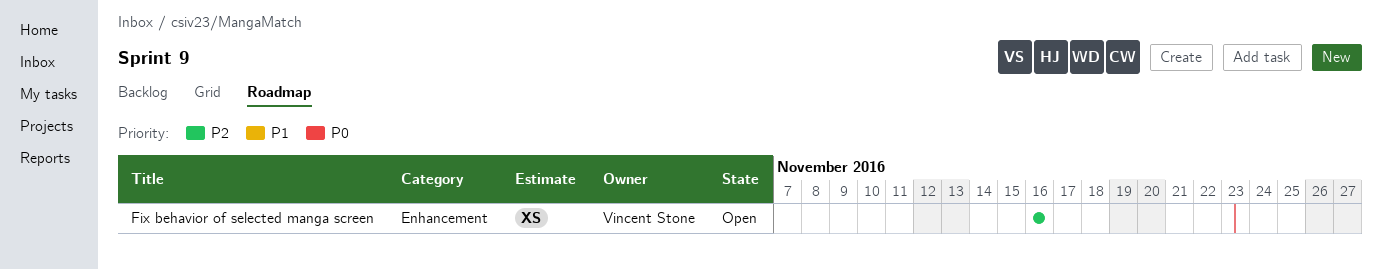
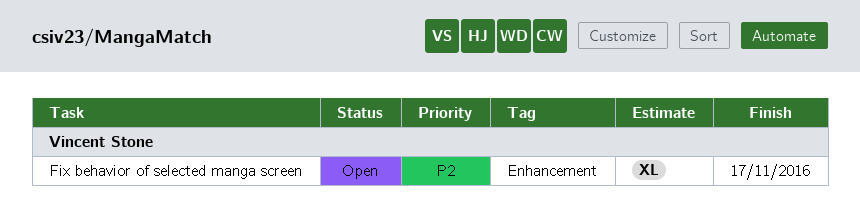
Fix behavior of selected manga screen, estimate: XS -> XL
Fix behavior of selected manga screen, due: Nov 16 -> Nov 17

